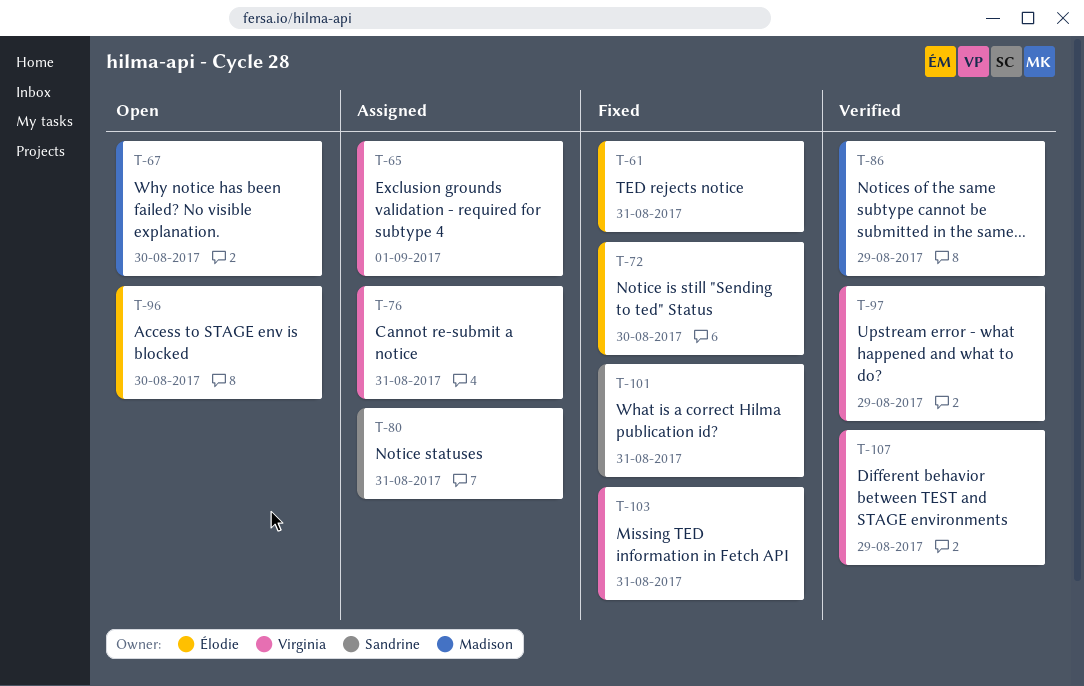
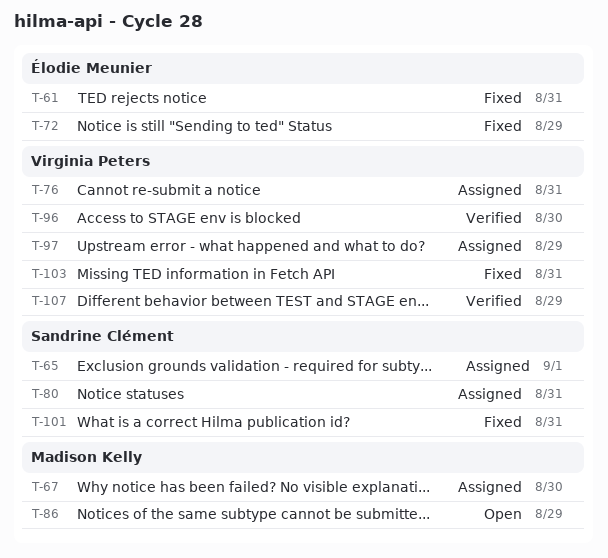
T-65, owner: Virginia Peters -> Sandrine Clément
T-67, status: Open -> Assigned
T-72, due: Aug 30 -> Aug 29
T-86, status: Verified -> Open
T-96, status: Open -> Verified
T-96, owner: Élodie Meunier -> Virginia Peters
T-97, status: Verified -> Assigned

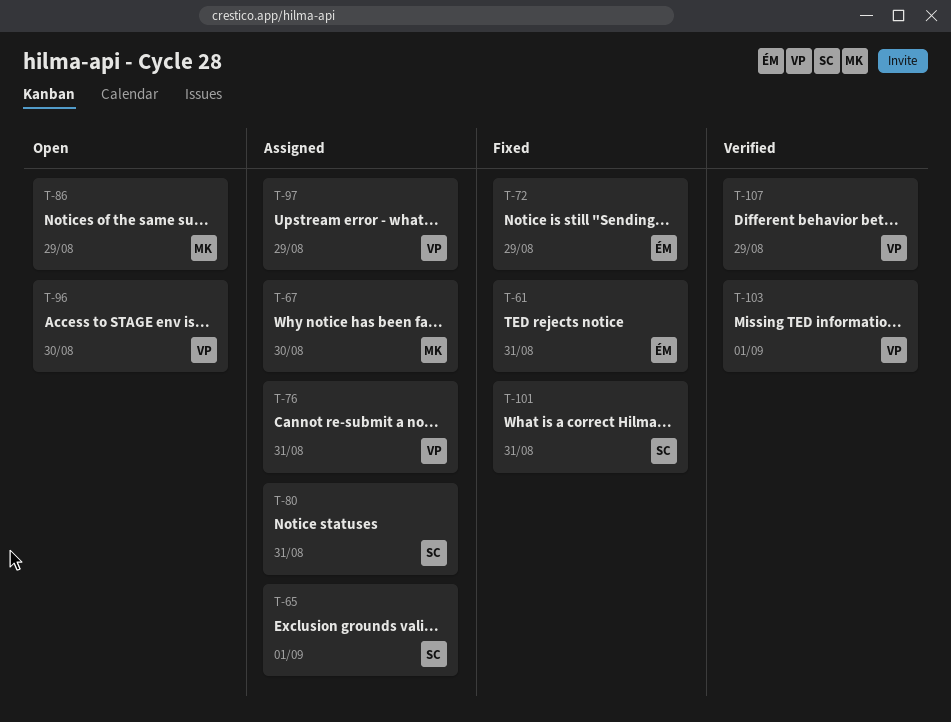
T-96, status: Verified -> Open
T-103, status: Fixed -> Verified
T-103, due: Aug 31 -> Sep 1

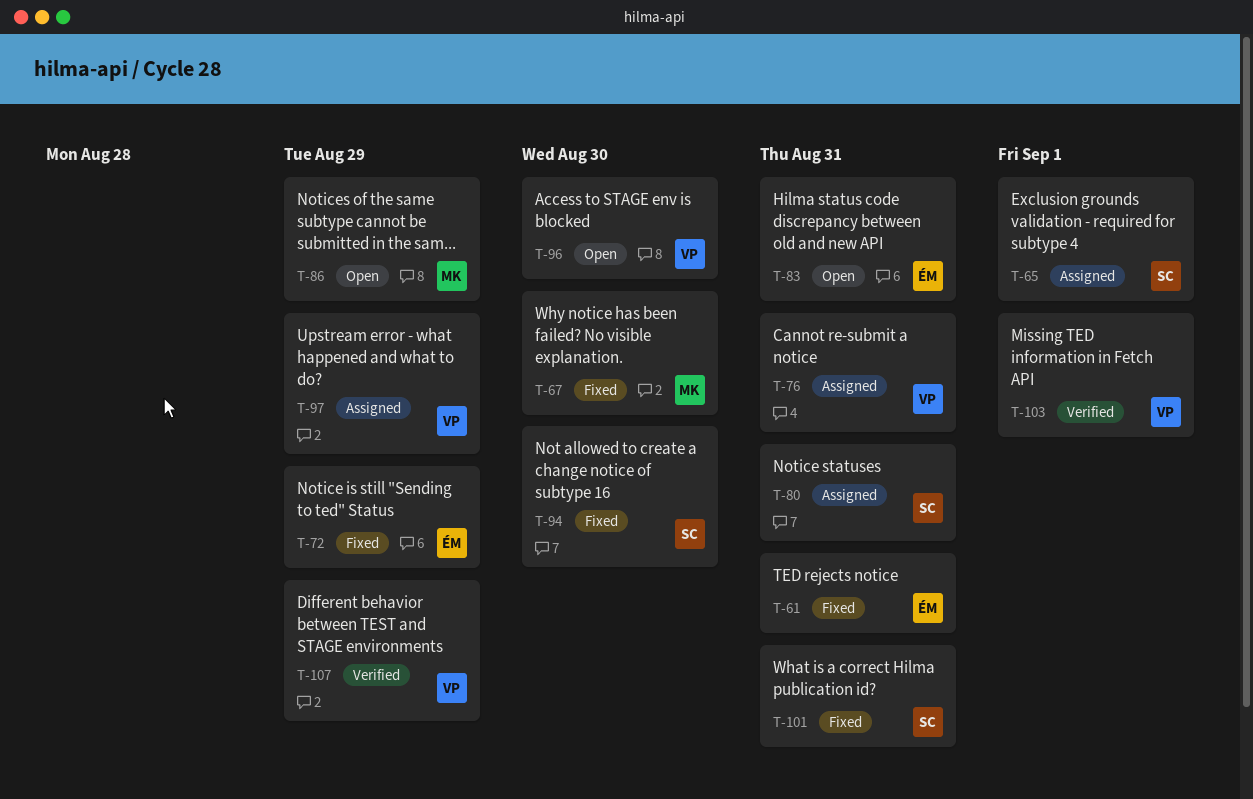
T-67, status: Assigned -> Fixed
T-83: none -> present
T-94: none -> present

